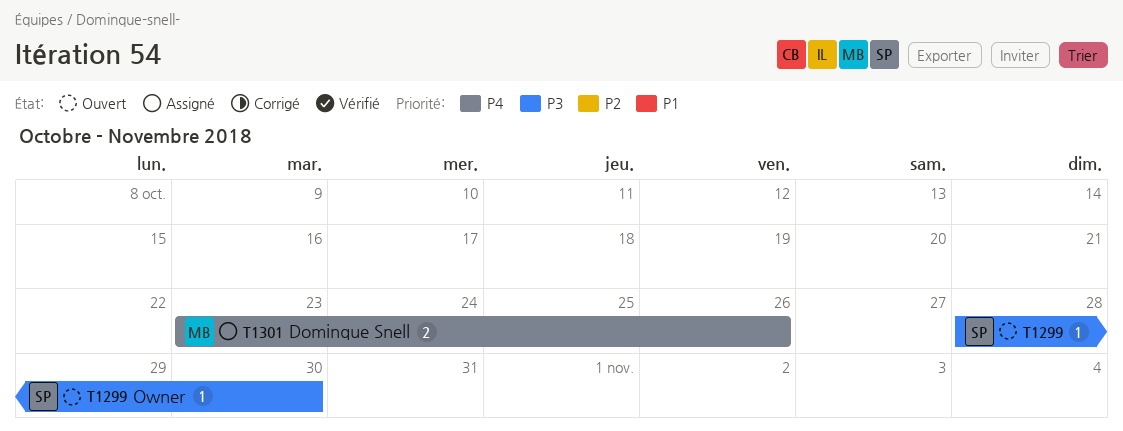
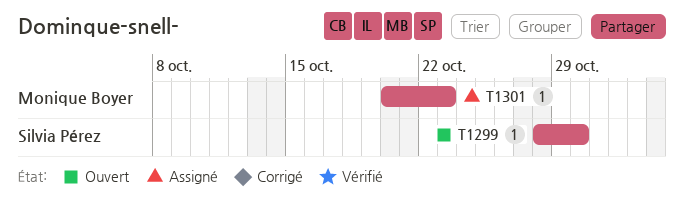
T1301, estimate: 2 -> 1
T1301, start: Oct 23 -> Oct 20
T1301, due: Oct 26 -> Oct 23

